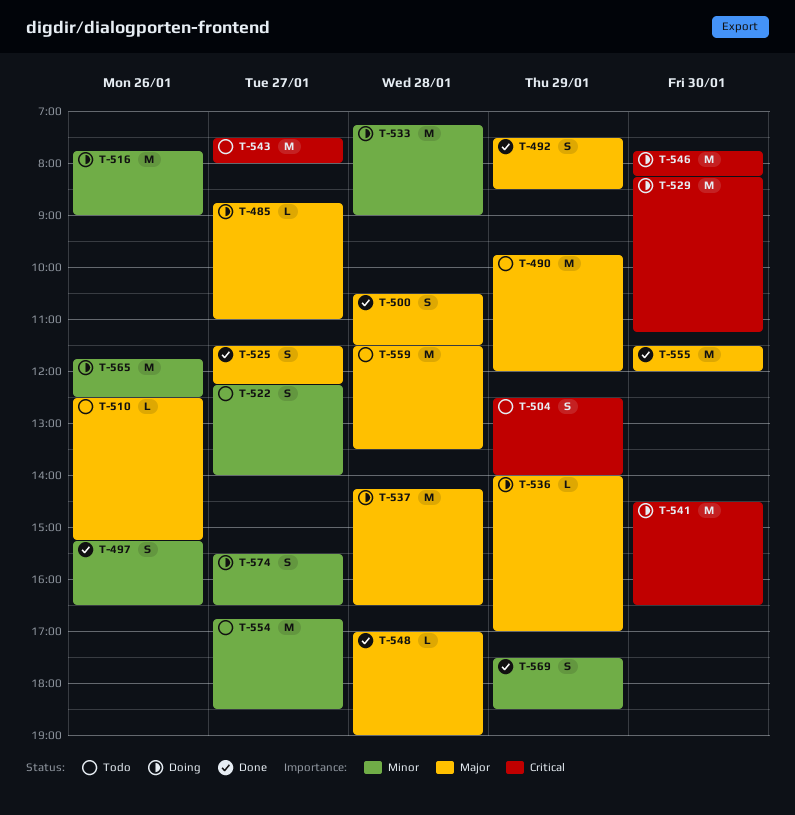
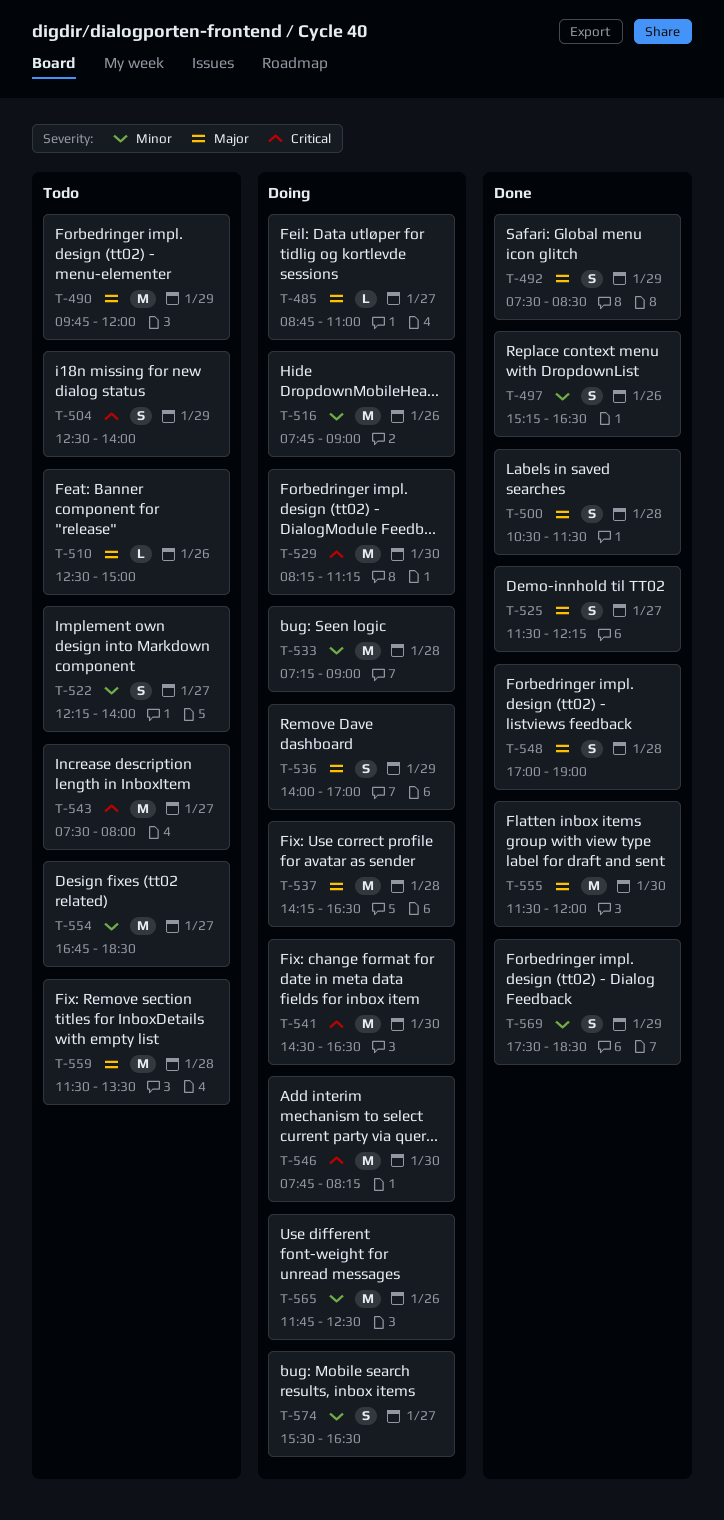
T-510, ends: 15:15 -> 15:00
T-536, estimate: L -> S
T-548, estimate: L -> S

